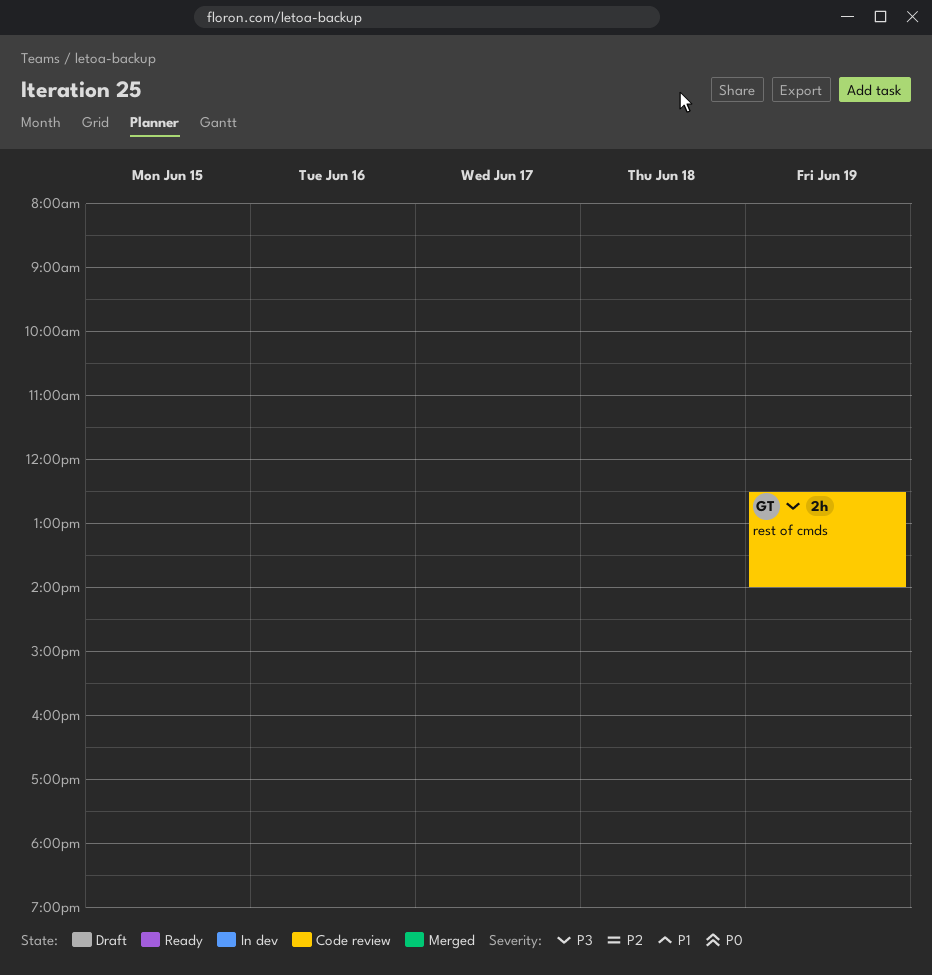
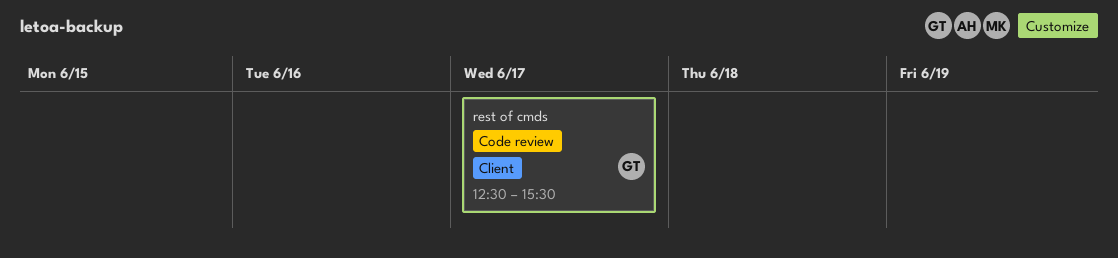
rest of cmds, day: Jun 19 -> Jun 17
rest of cmds, ends: 14:00 -> 15:30

